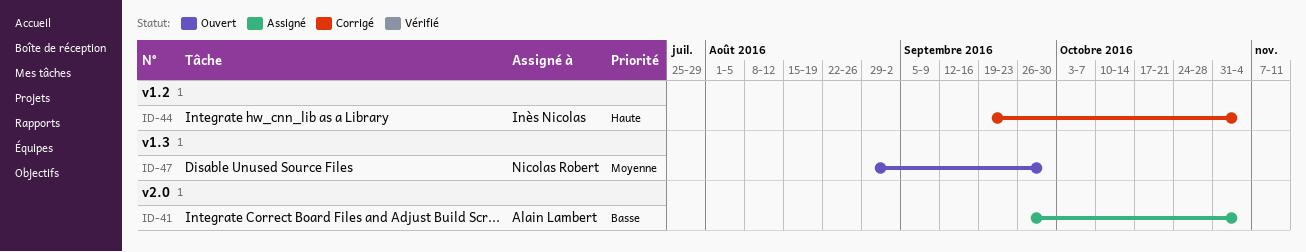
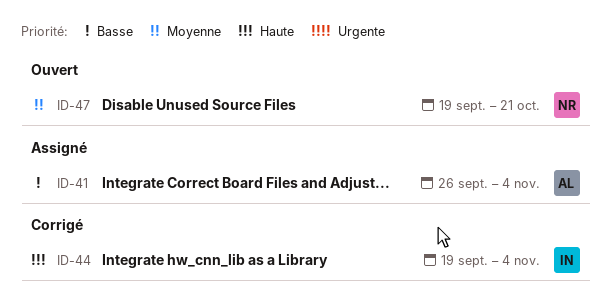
ID-47, start: Aug 29 -> Sep 19
ID-47, due: Sep 30 -> Oct 21

